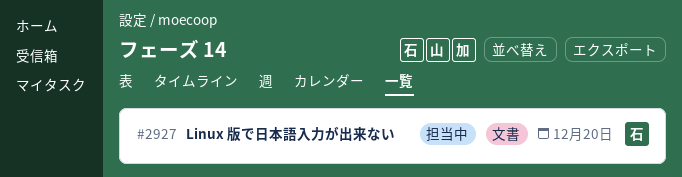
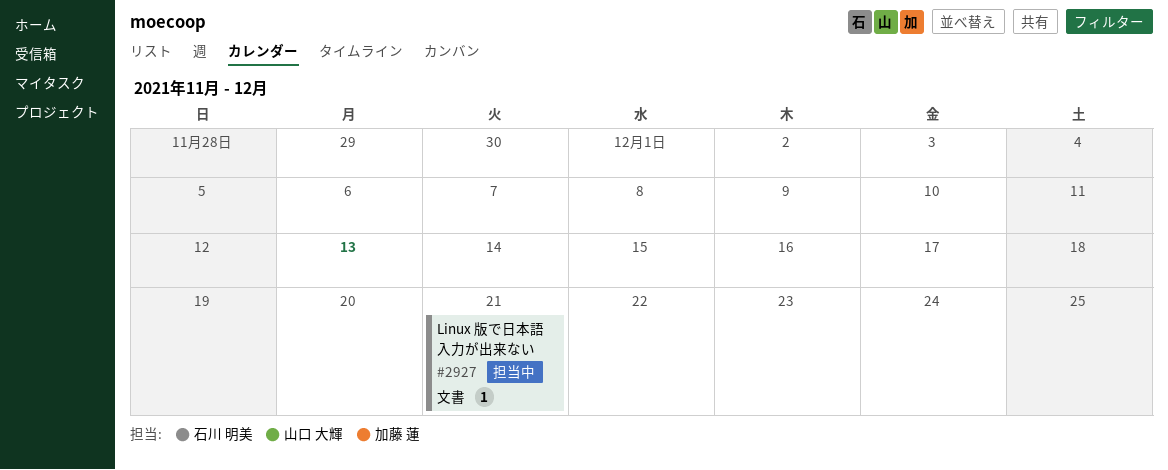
#2927, due: Dec 20 -> Dec 21

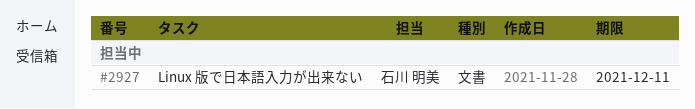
#2927, due: Dec 21 -> Dec 11

